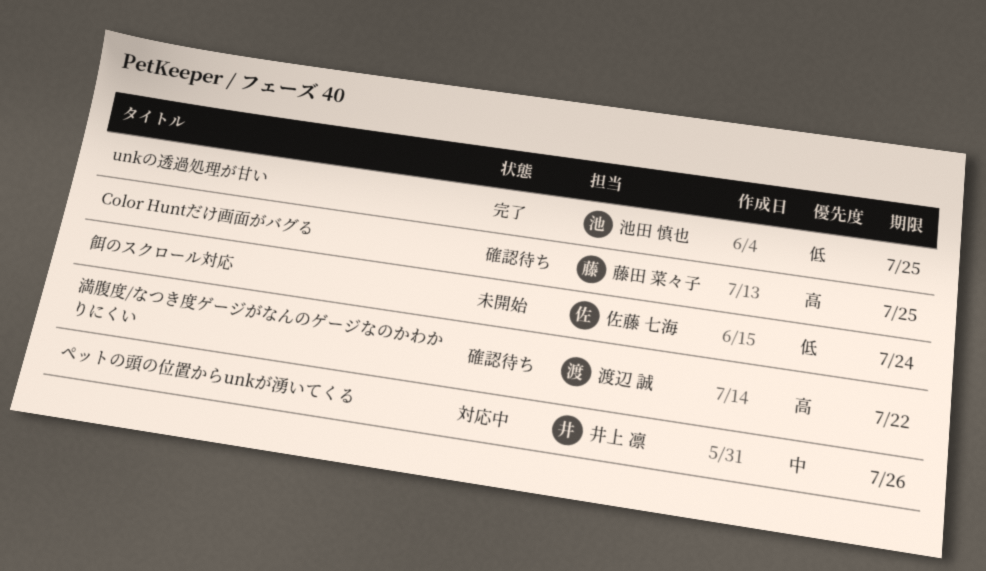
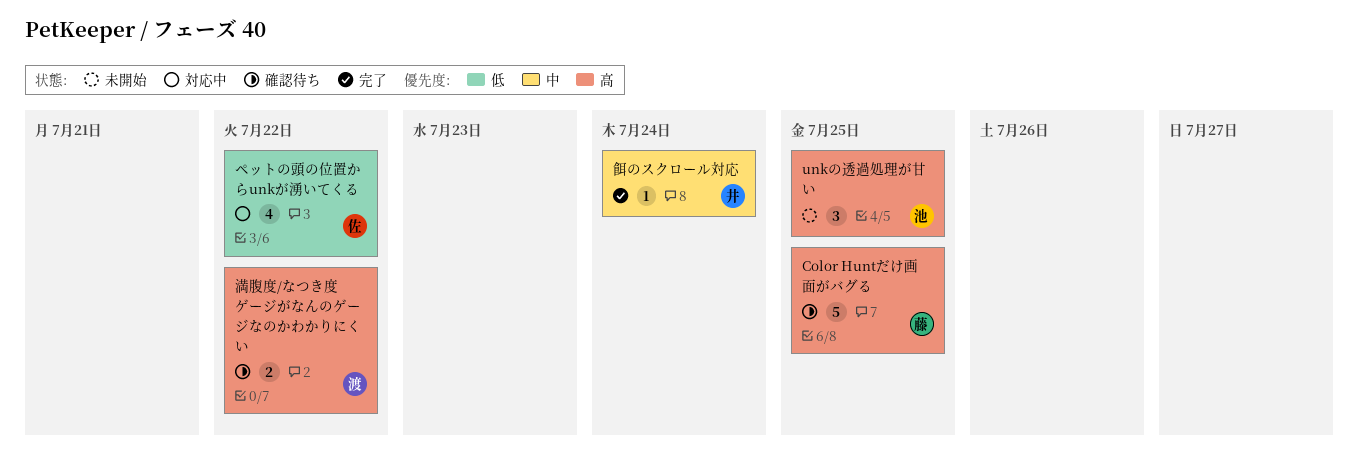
unkの透過処理が甘い, status: 完了 -> 未開始
unkの透過処理が甘い, priority: 低 -> 高
ペットの頭の位置からunkが湧いてくる, owner: 井上 凛 -> 佐藤 七海
ペットの頭の位置からunkが湧いてくる, priority: 中 -> 低
ペットの頭の位置からunkが湧いてくる, due: Jul 26 -> Jul 22
餌のスクロール対応, status: 未開始 -> 完了
餌のスクロール対応, owner: 佐藤 七海 -> 井上 凛
餌のスクロール対応, priority: 低 -> 中

